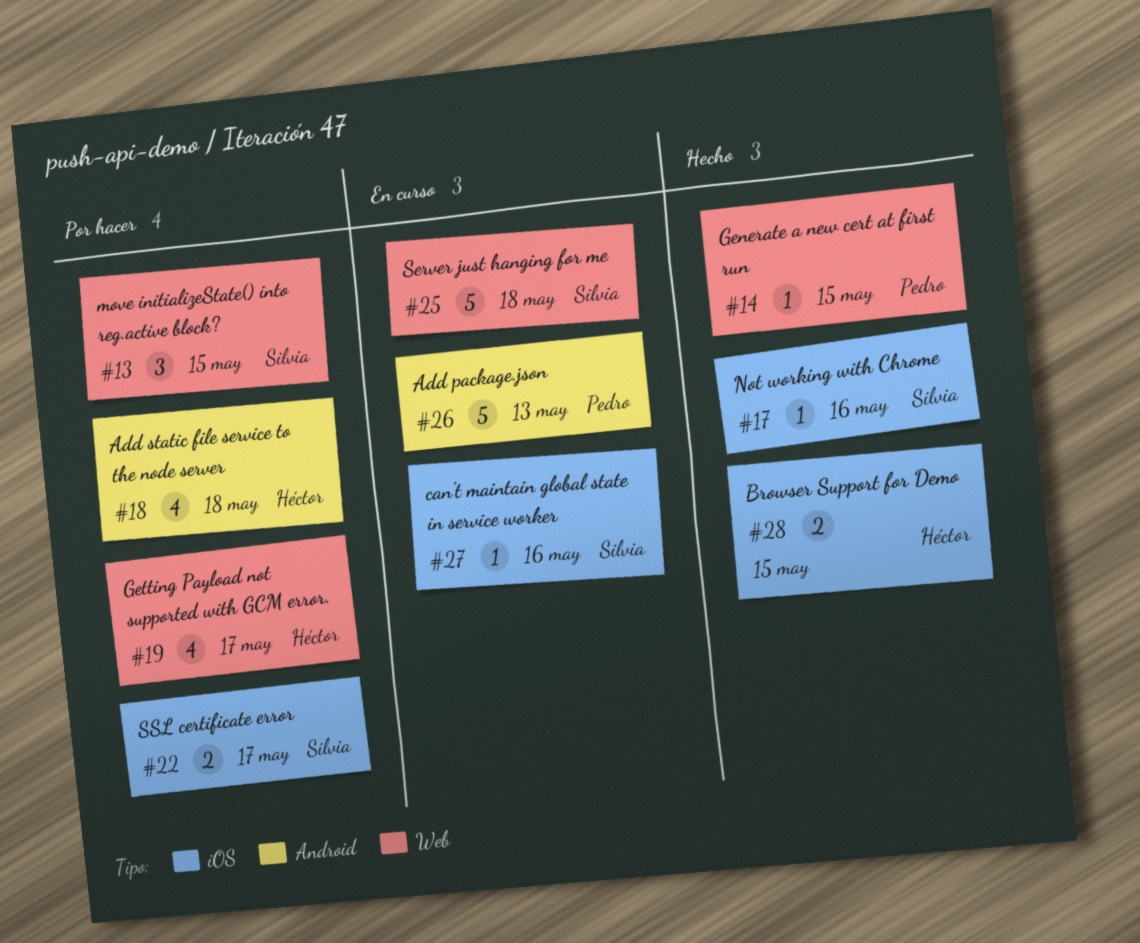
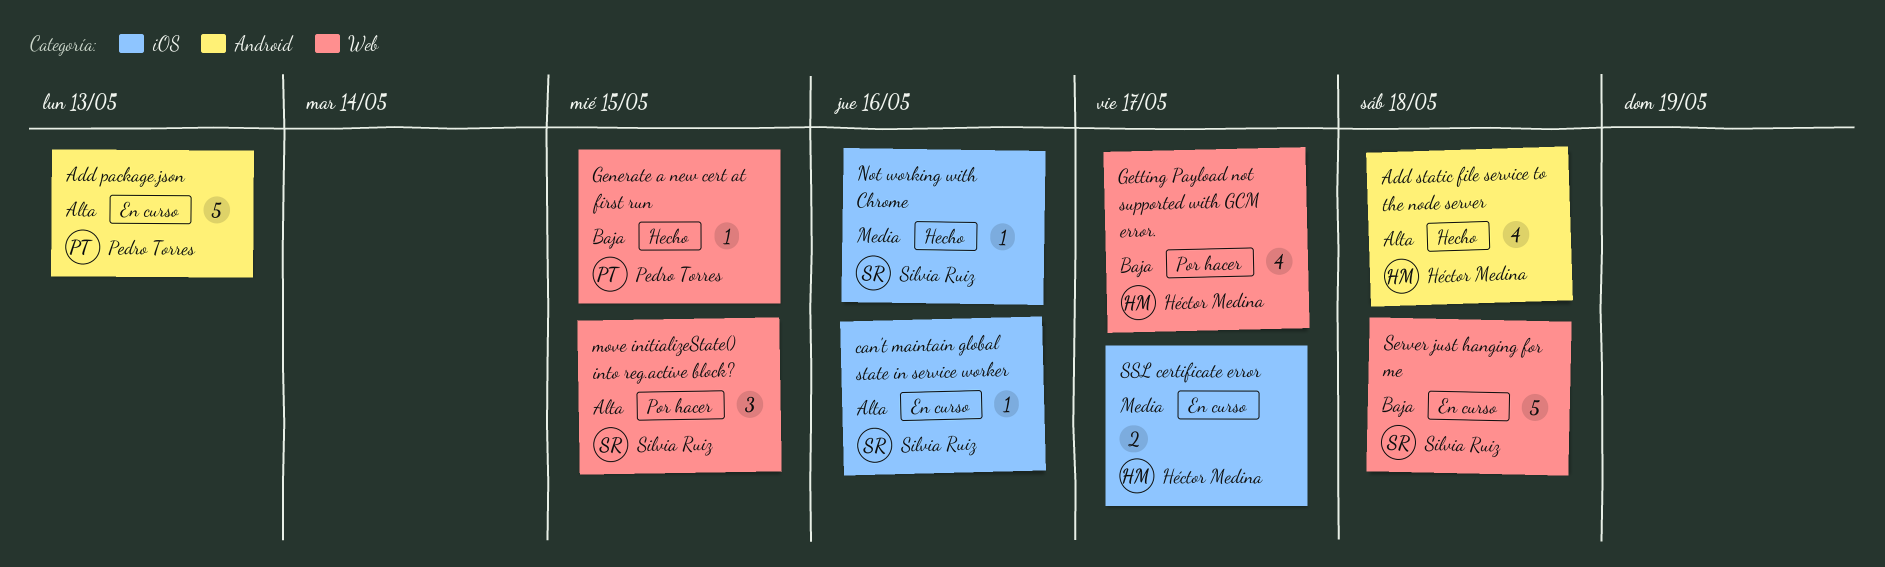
Add static file service to the node server, status: Por hacer -> Hecho
Browser Support for Demo: present -> none
SSL certificate error, status: Por hacer -> En curso
SSL certificate error, owner: Silvia Ruiz -> Héctor Medina

